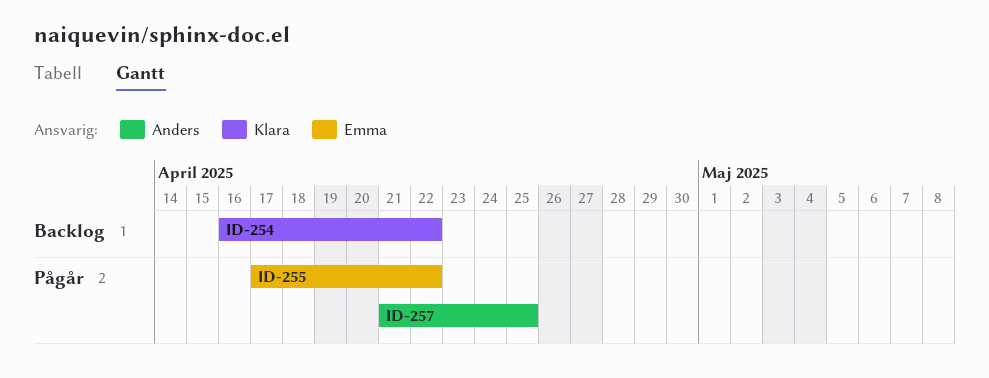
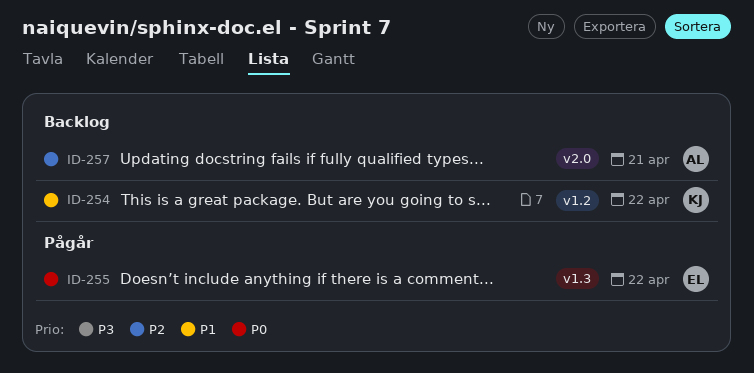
ID-257, status: Pågår -> Backlog
ID-257, due: Apr 25 -> Apr 21

